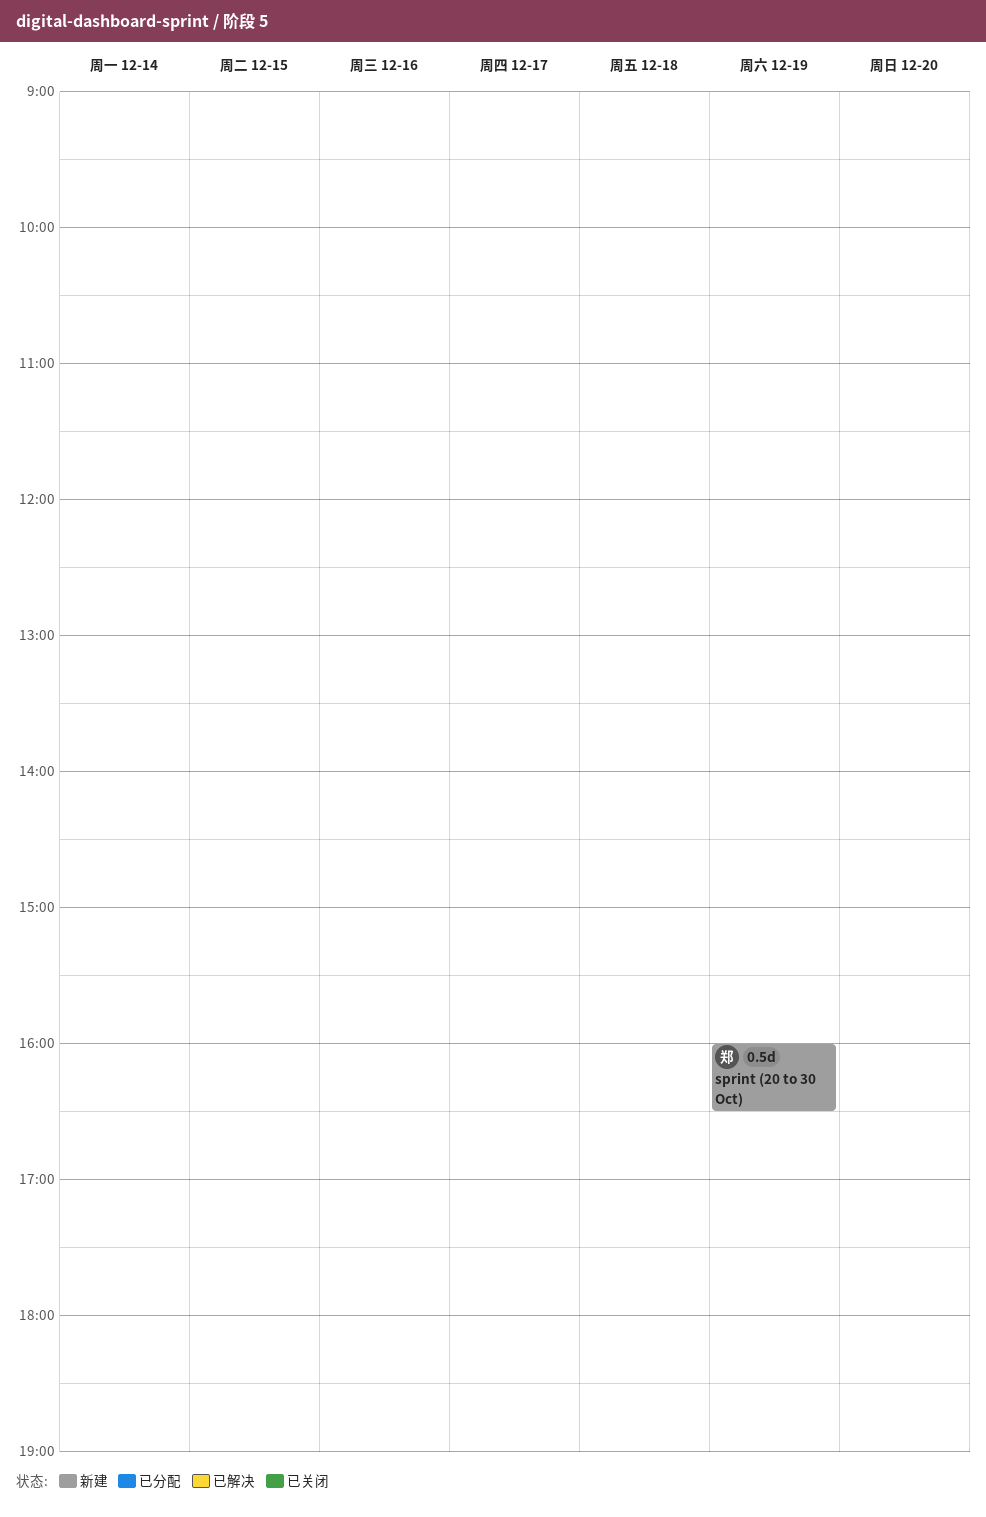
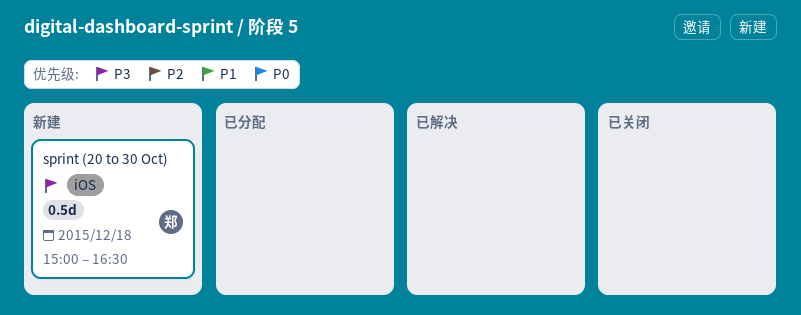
sprint (20 to 30 Oct), day: Dec 19 -> Dec 18
sprint (20 to 30 Oct), begins: 16:00 -> 15:00

